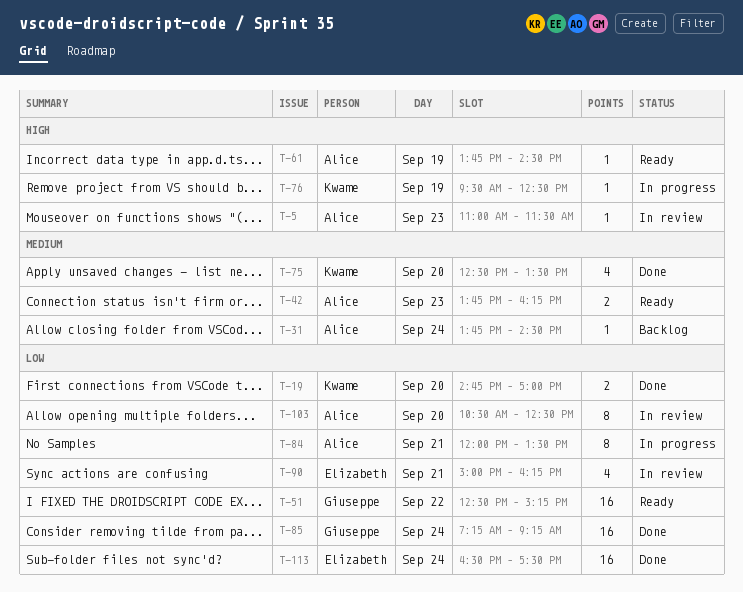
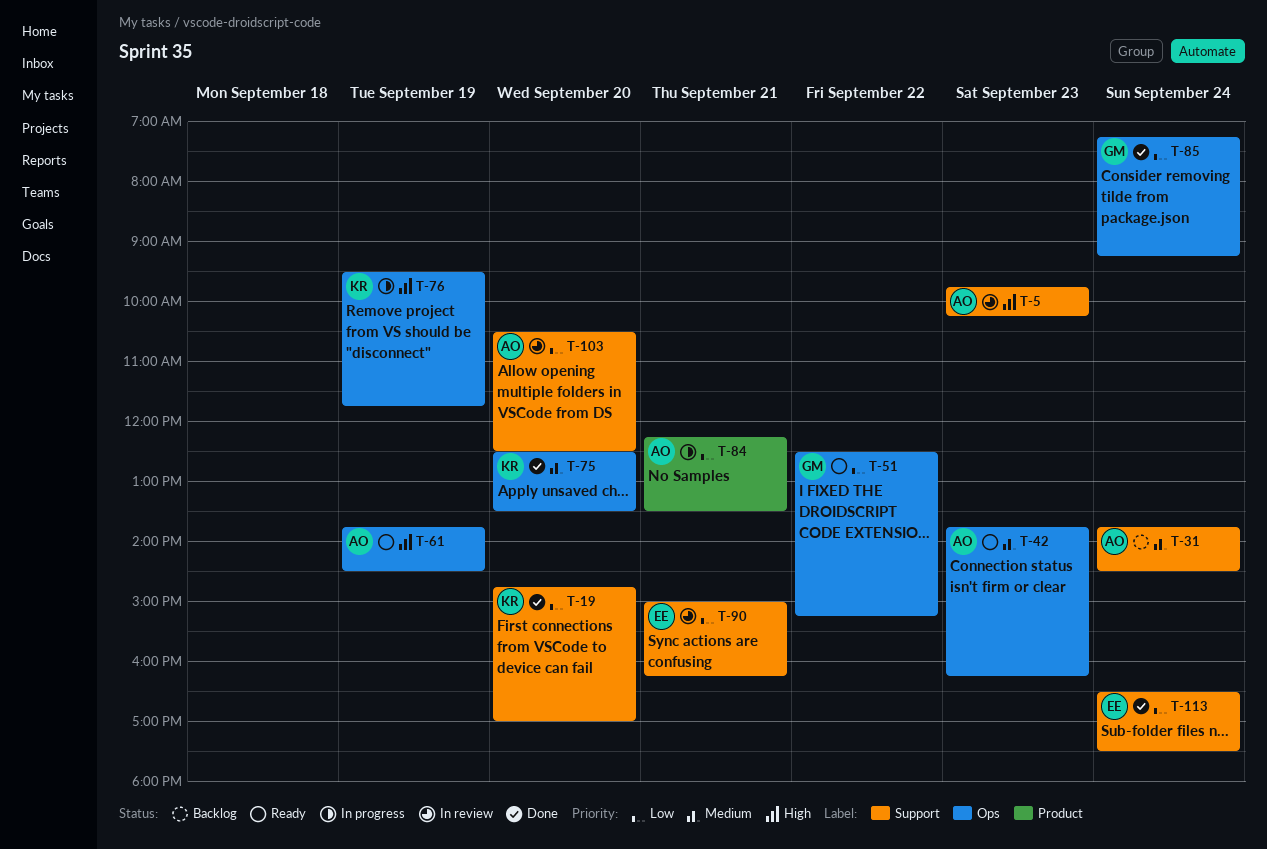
T-5, begins: 11:00 -> 09:45
T-5, ends: 11:30 -> 10:15
T-76, ends: 12:30 -> 11:45
T-84, begins: 12:00 -> 12:15

